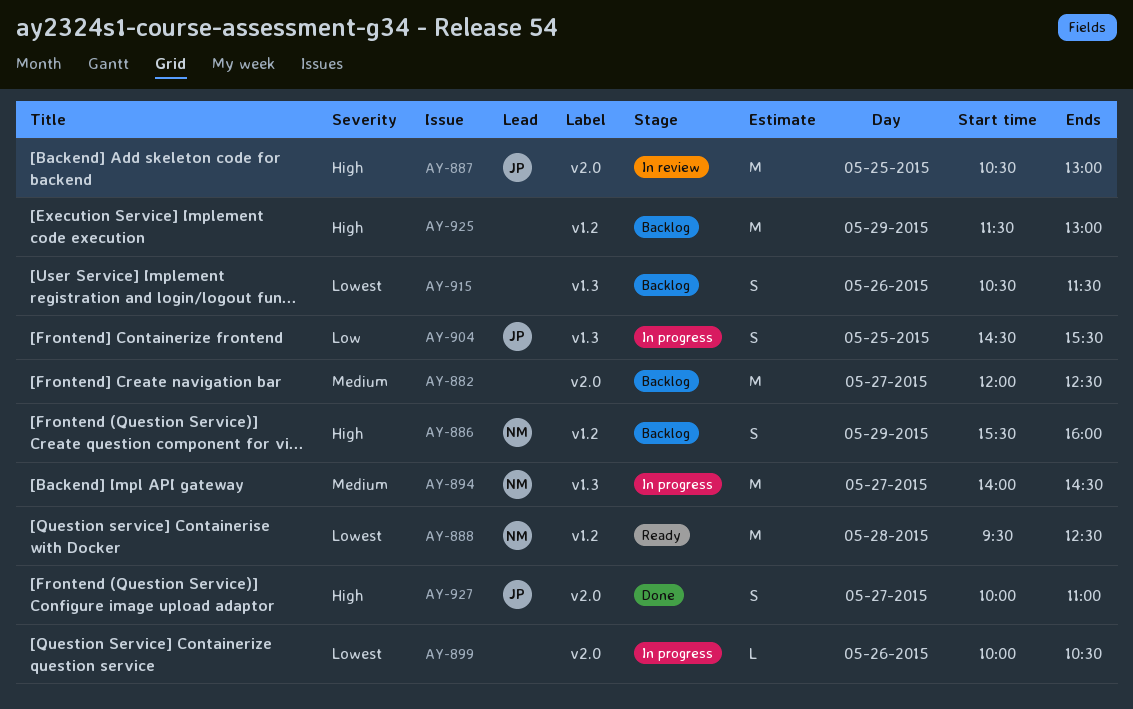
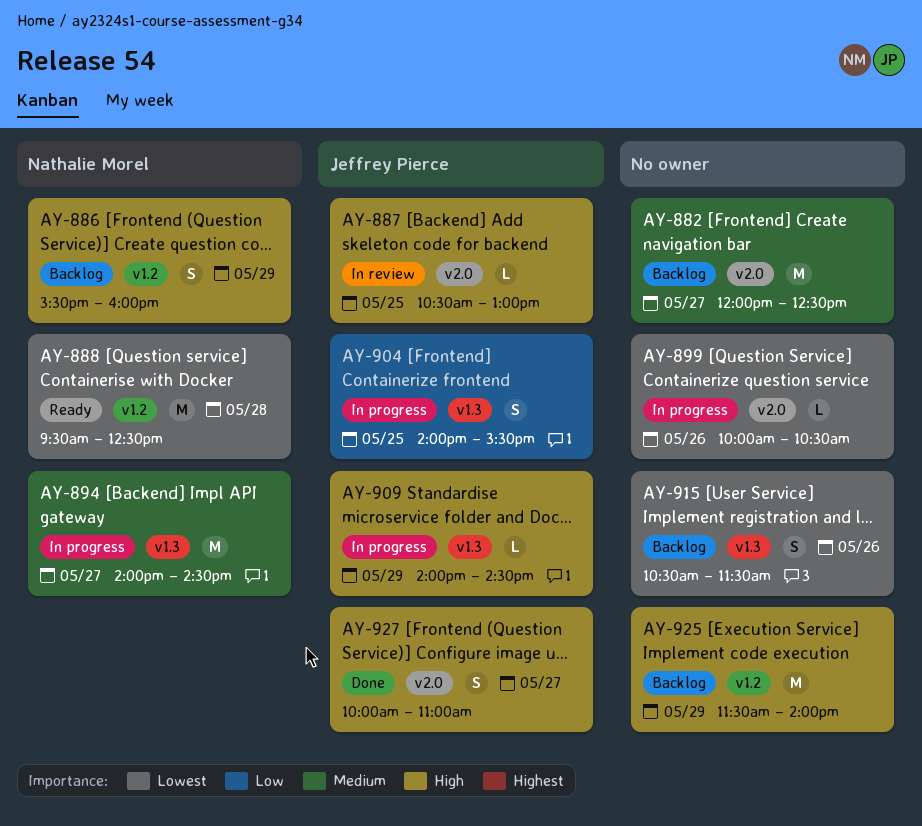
AY-887, estimate: M -> L
AY-904, begins: 14:30 -> 14:00
AY-909: none -> present
AY-925, ends: 13:00 -> 14:00

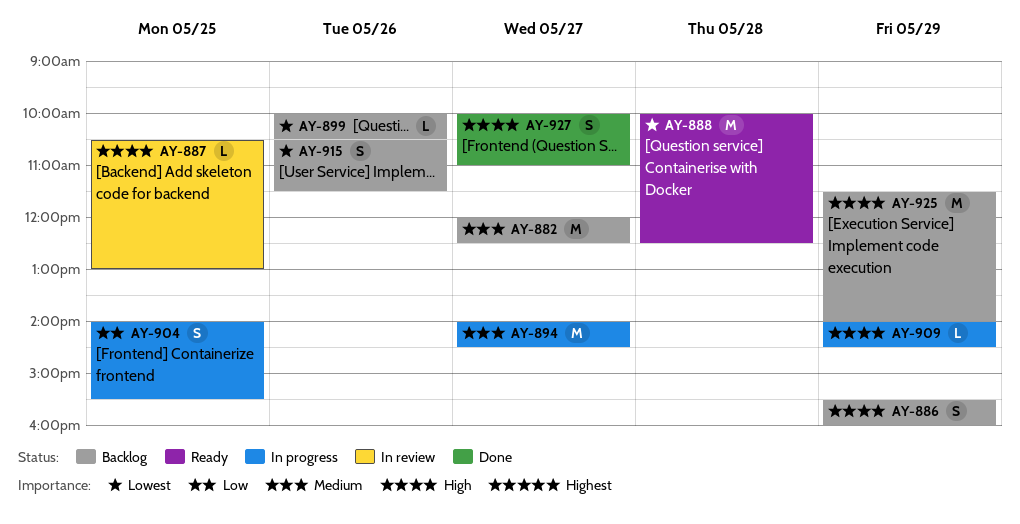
AY-888, begins: 09:30 -> 10:00
AY-899, status: In progress -> Backlog

